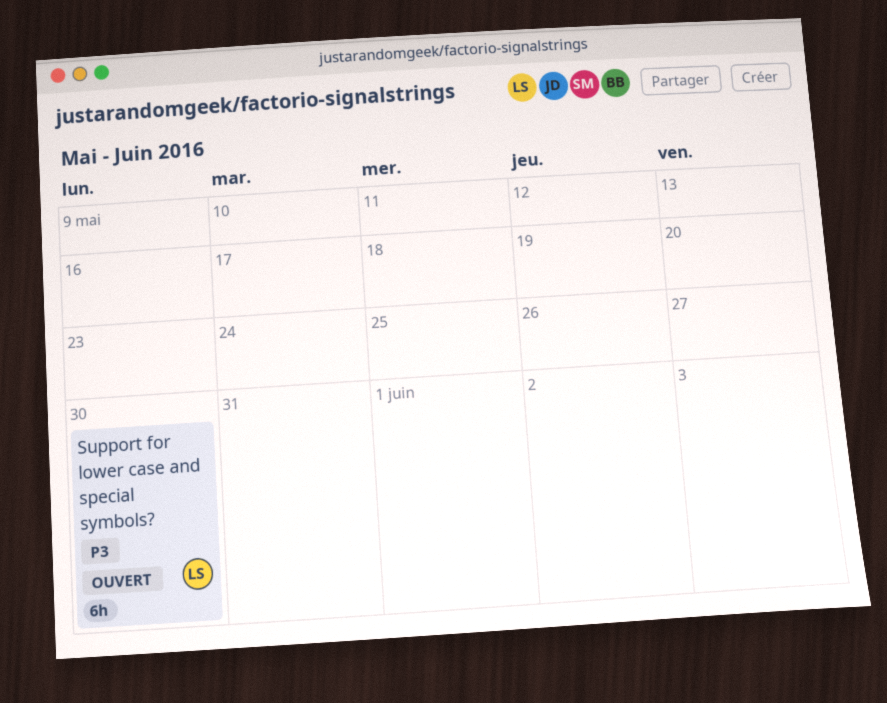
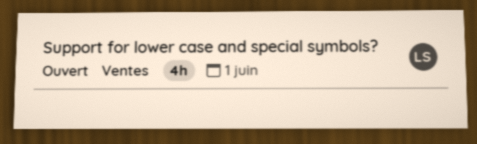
Support for lower case and special symbols?, estimate: 6h -> 4h
Support for lower case and special symbols?, due: May 30 -> Jun 1

